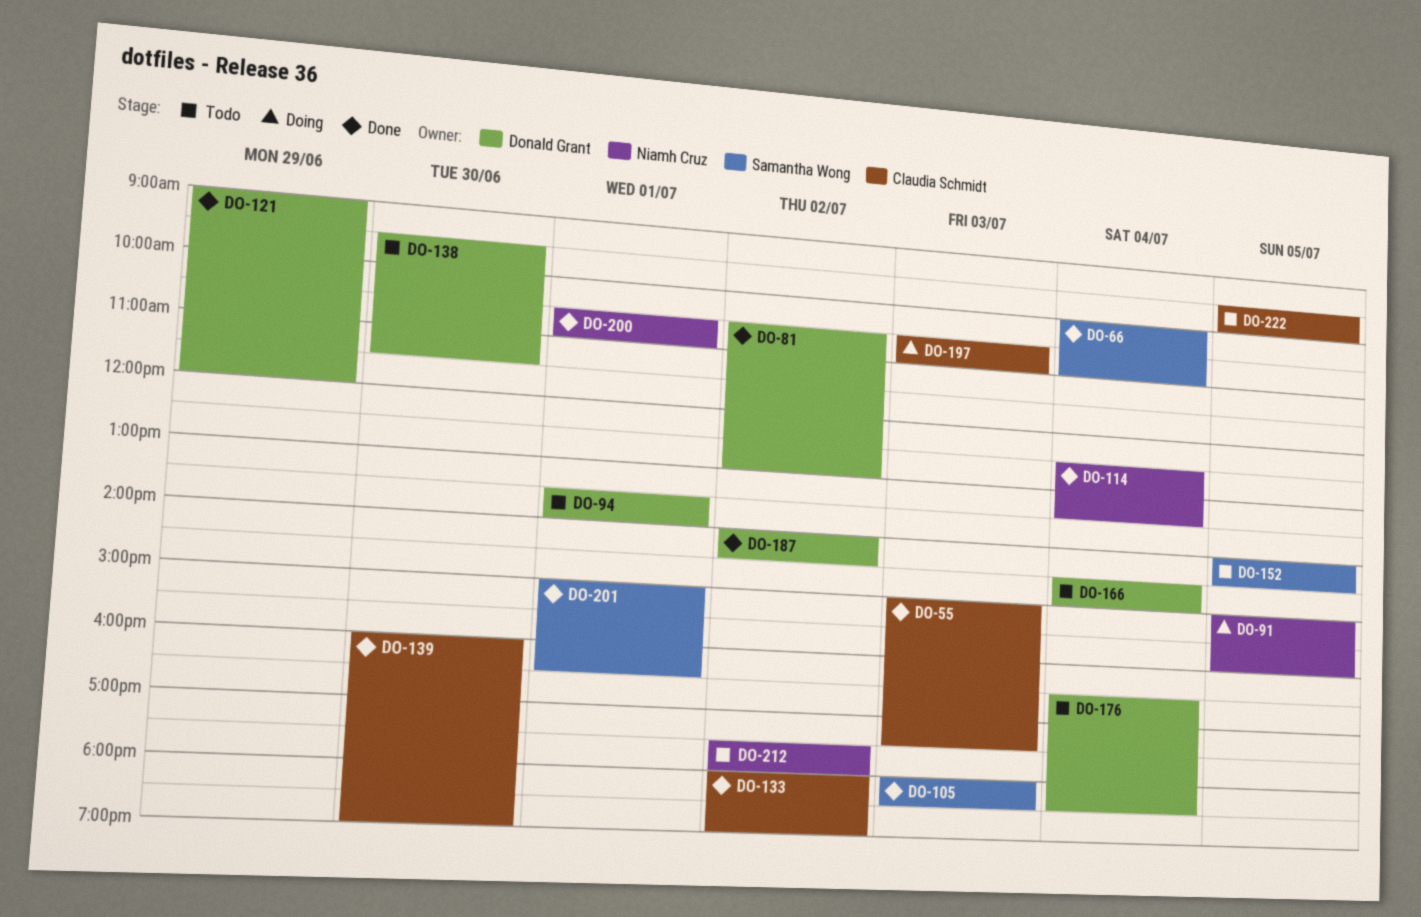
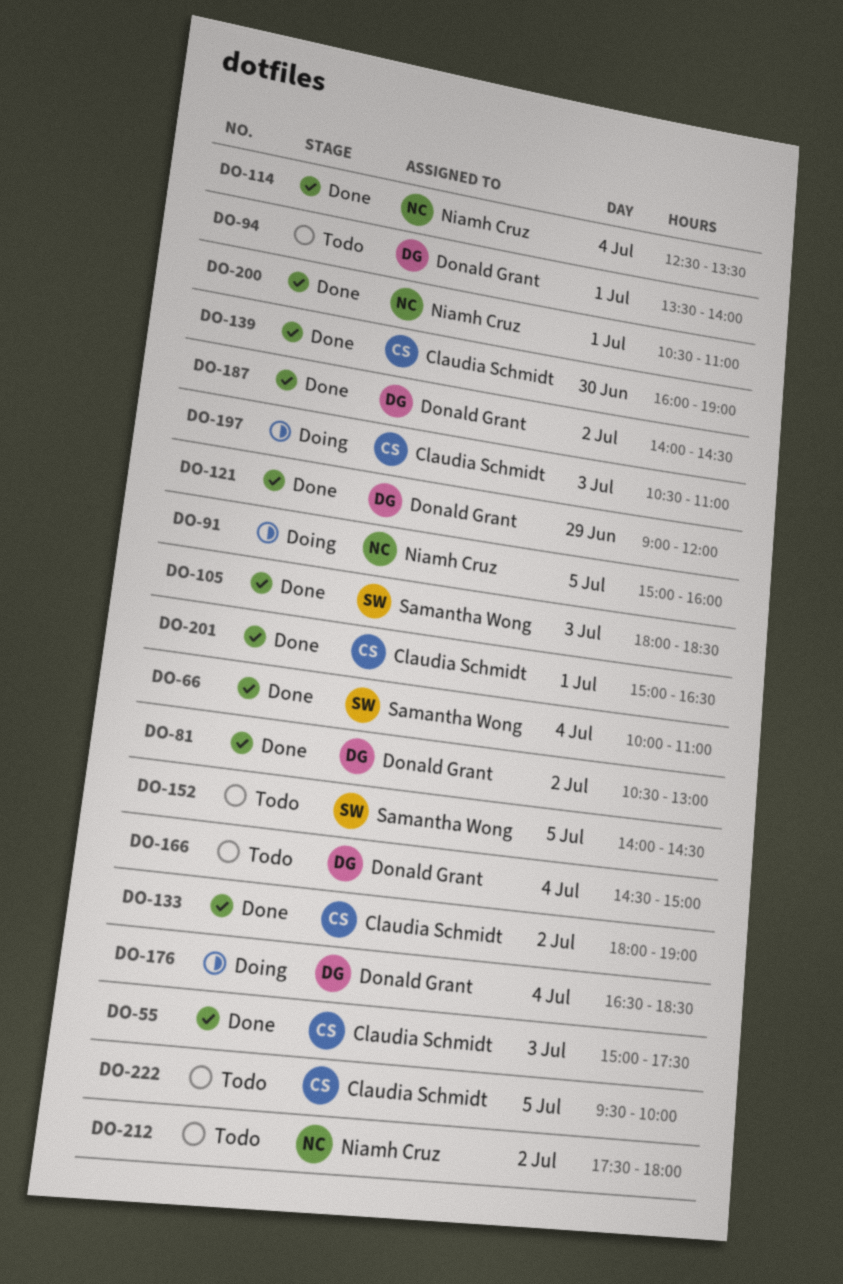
DO-138: present -> none
DO-176, status: Todo -> Doing
DO-201, owner: Samantha Wong -> Claudia Schmidt

